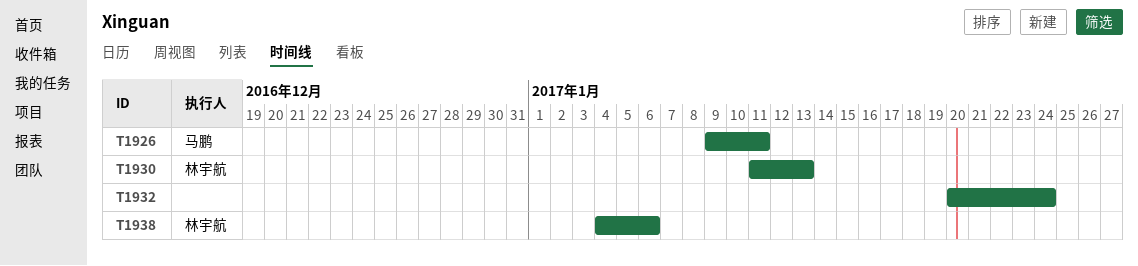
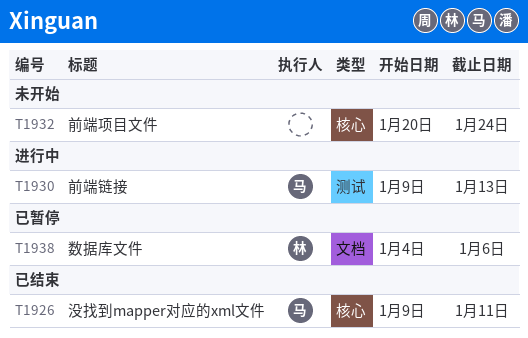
T1930, owner: 林宇航 -> 马鹏
T1930, start: Jan 11 -> Jan 9

